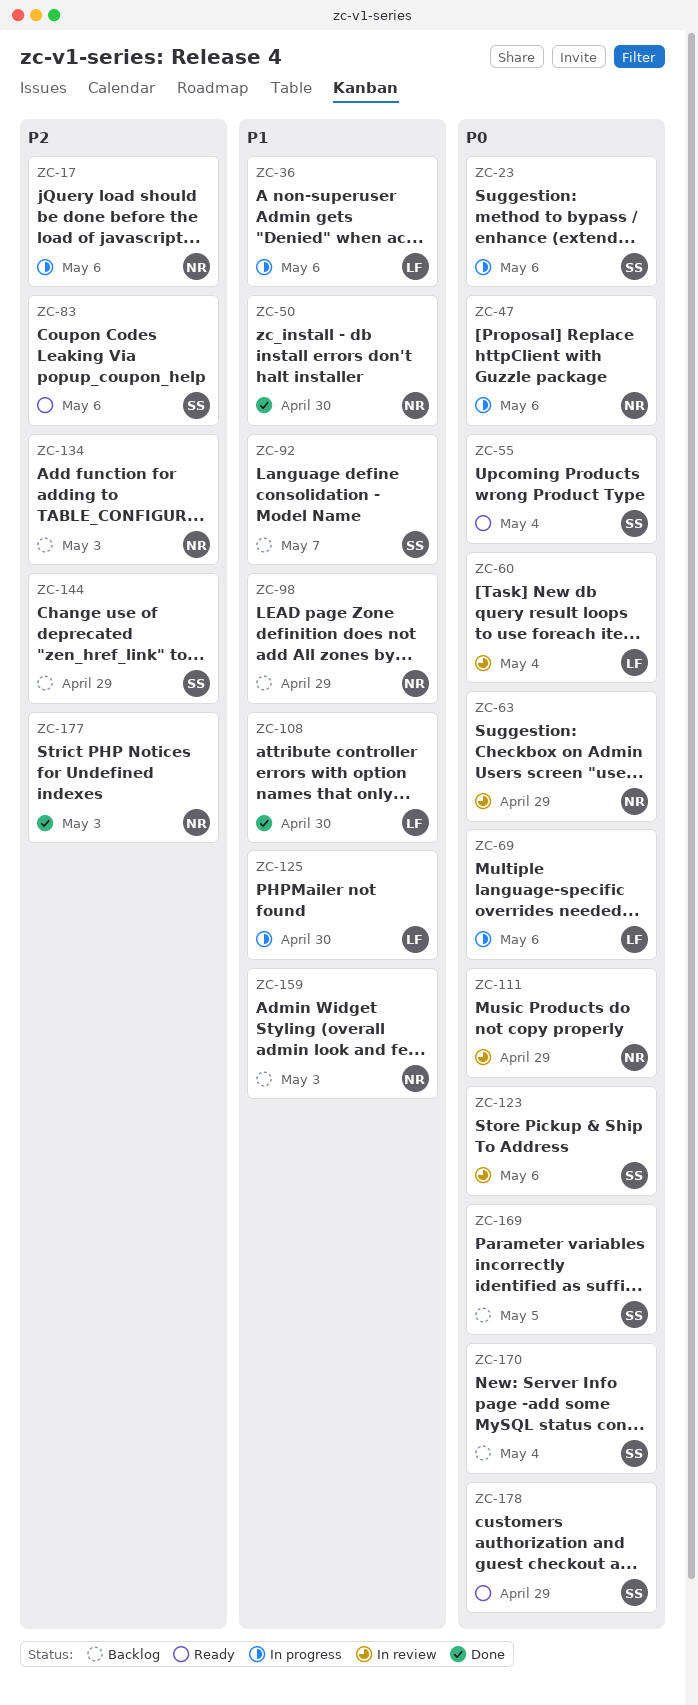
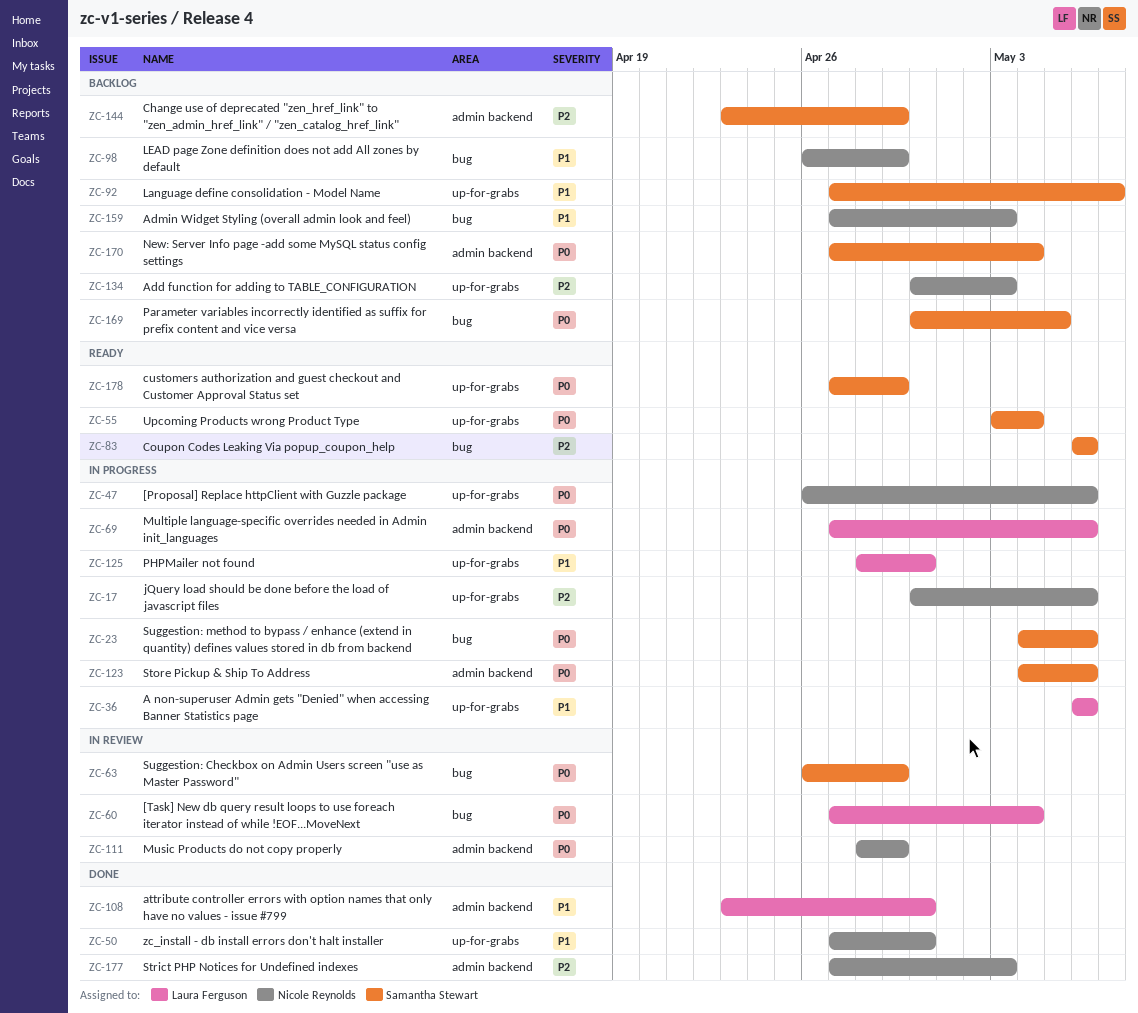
ZC-63, owner: Nicole Reynolds -> Samantha Stewart
ZC-123, status: In review -> In progress

